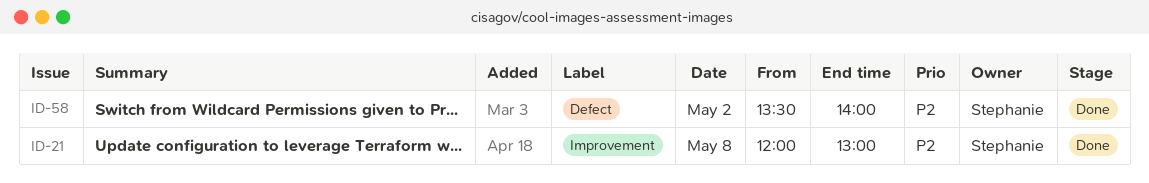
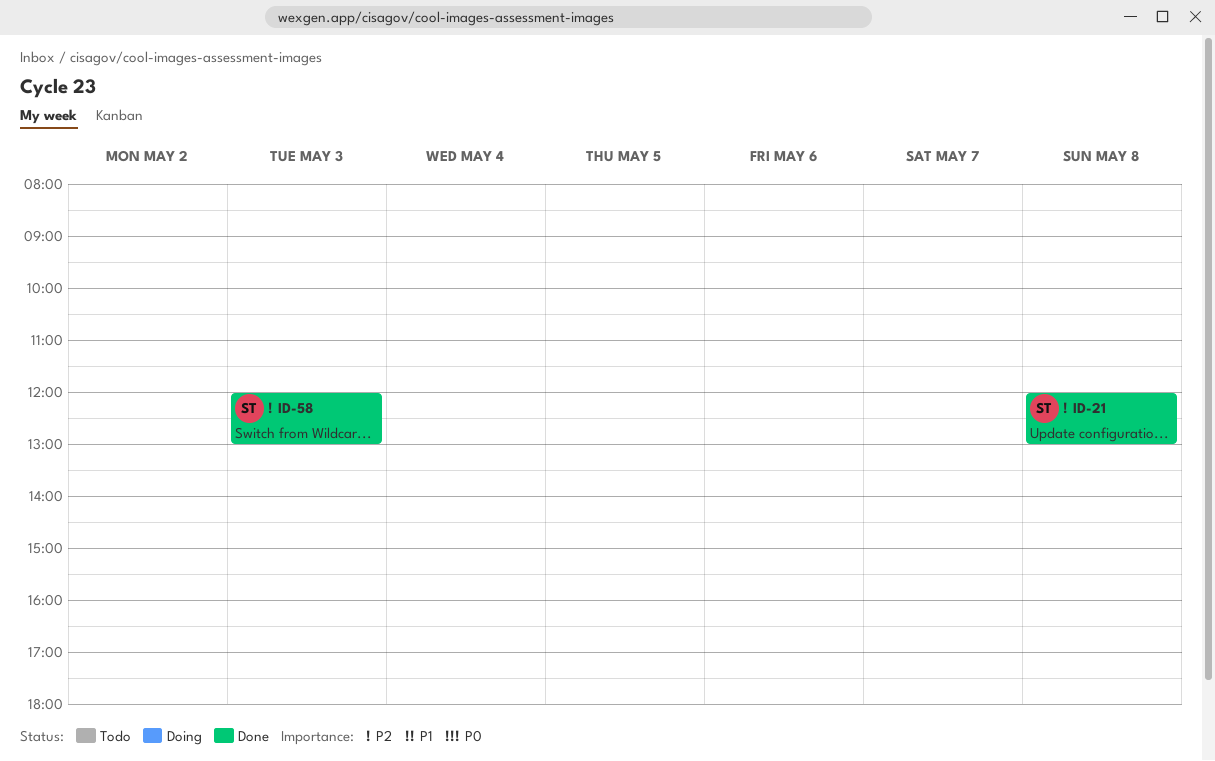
ID-58, day: May 2 -> May 3
ID-58, begins: 13:30 -> 12:00
ID-58, ends: 14:00 -> 13:00

